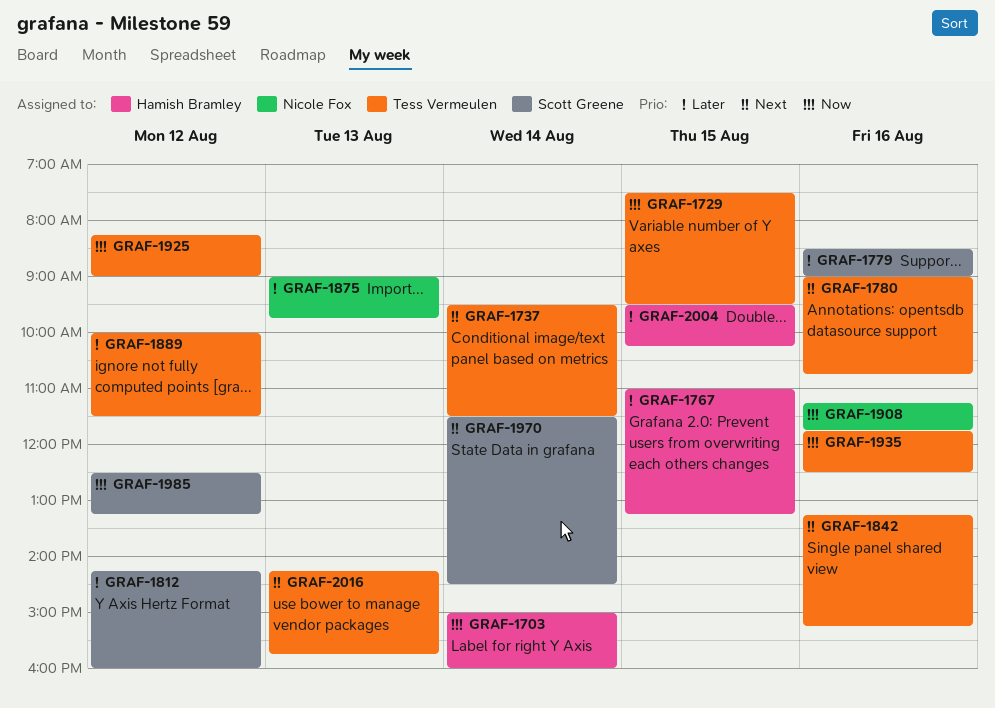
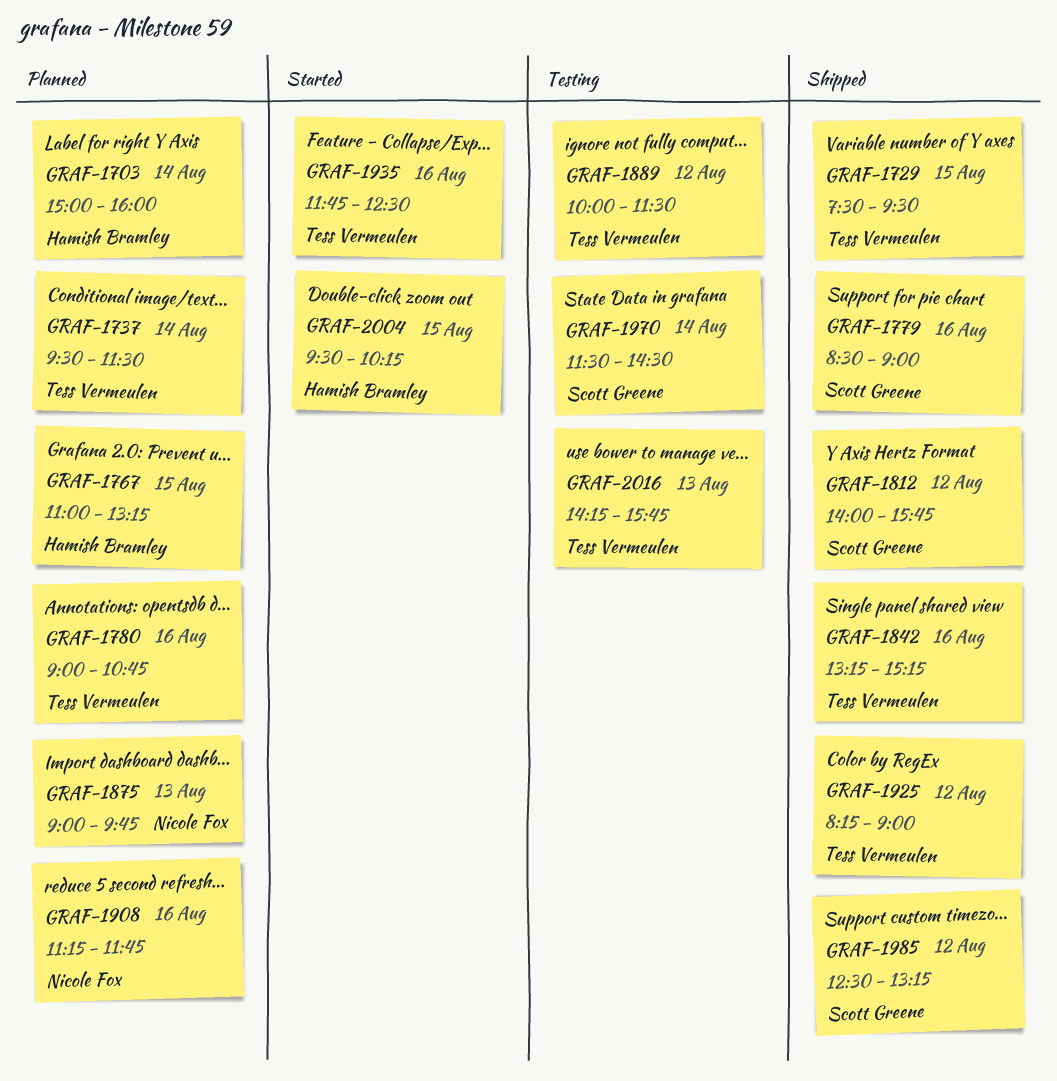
GRAF-1812, begins: 14:15 -> 14:00
GRAF-1812, ends: 16:00 -> 15:45

